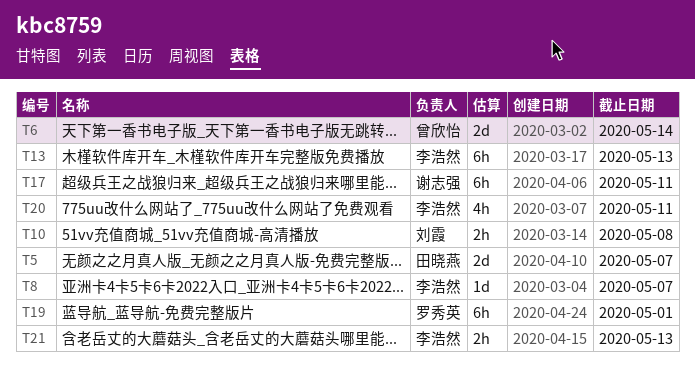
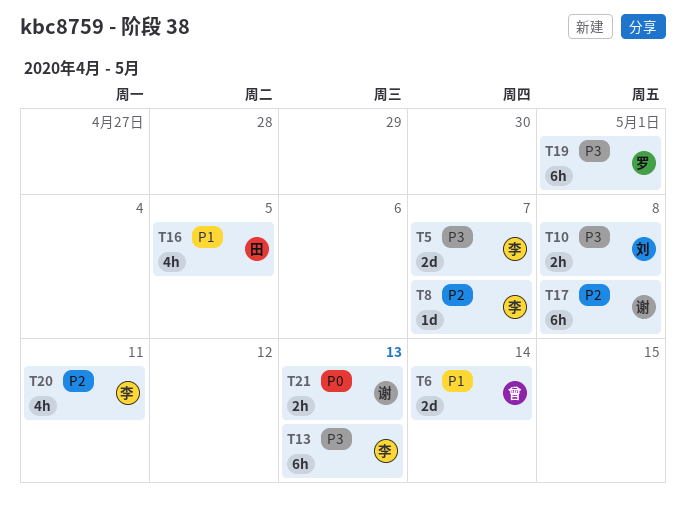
T5, owner: 田晓燕 -> 李浩然
T16: none -> present
T17, due: May 11 -> May 8
T21, owner: 李浩然 -> 谢志强

